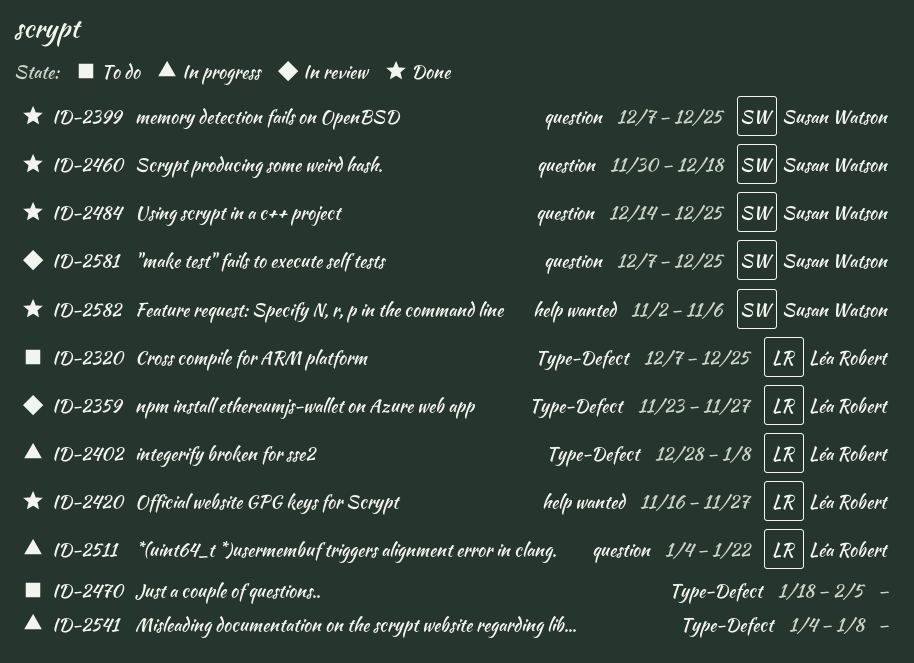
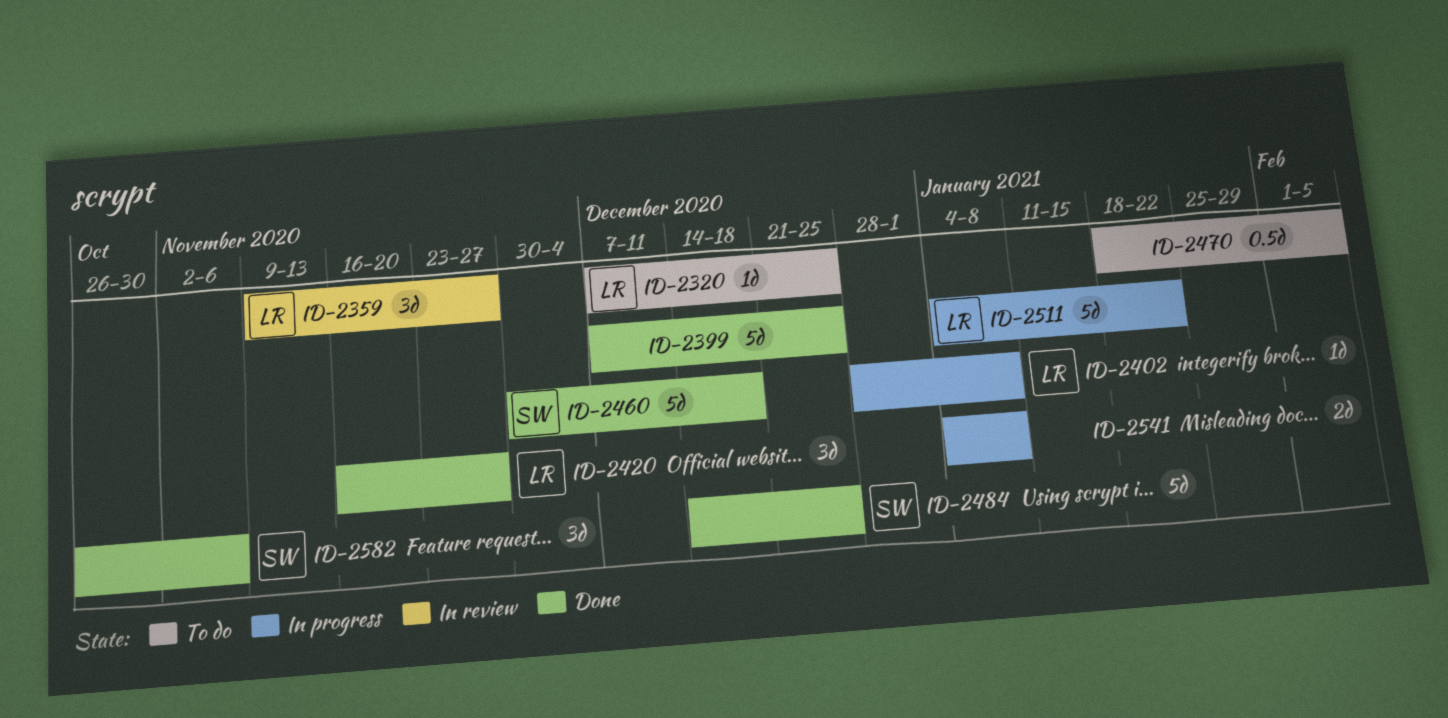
ID-2359, start: Nov 23 -> Nov 9
ID-2399, owner: Susan Watson -> none
ID-2581: present -> none
ID-2582, start: Nov 2 -> Oct 26

